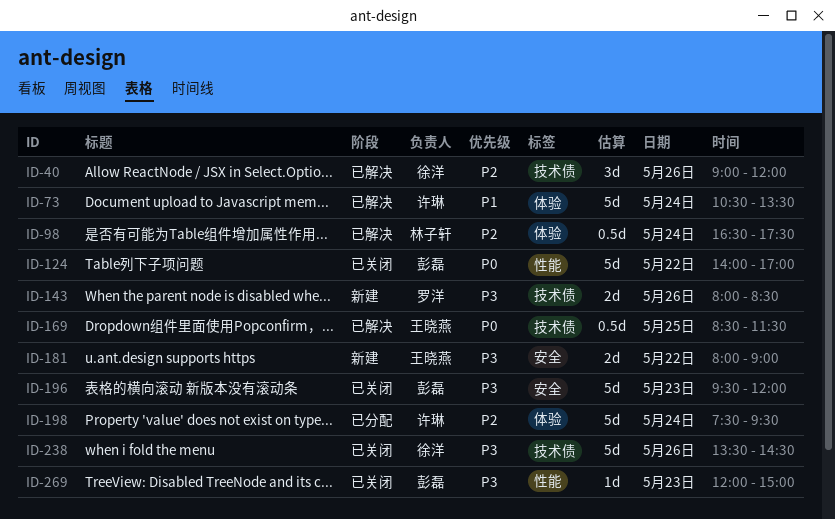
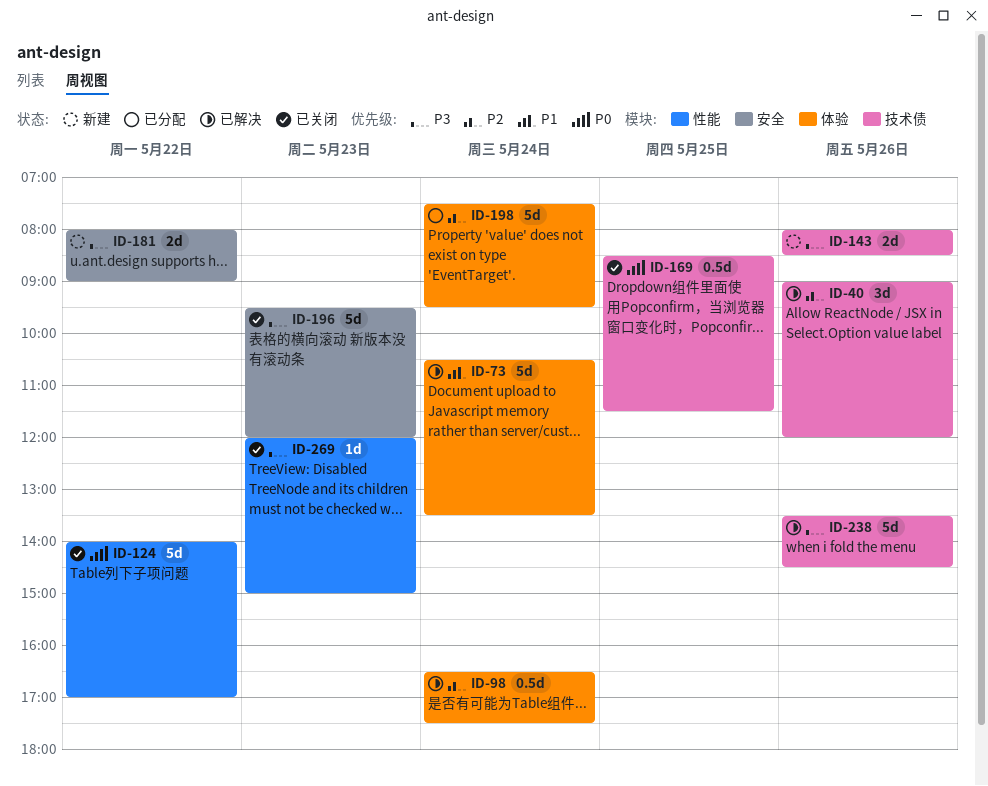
ID-169, status: 已解决 -> 已关闭
ID-238, status: 已关闭 -> 已解决

